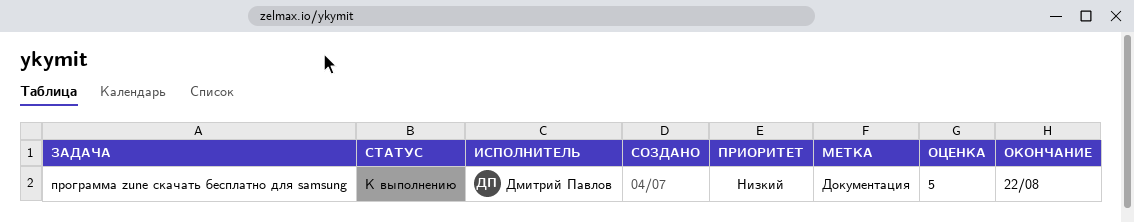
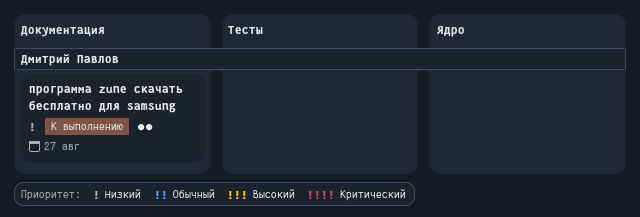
программа zune скачать бесплатно для samsung, estimate: 5 -> 2
программа zune скачать бесплатно для samsung, due: Aug 22 -> Aug 27

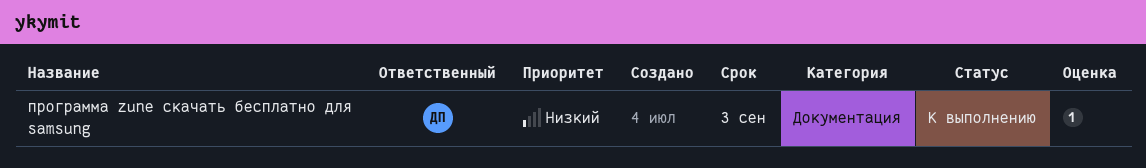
программа zune скачать бесплатно для samsung, estimate: 2 -> 1
программа zune скачать бесплатно для samsung, due: Aug 27 -> Sep 3

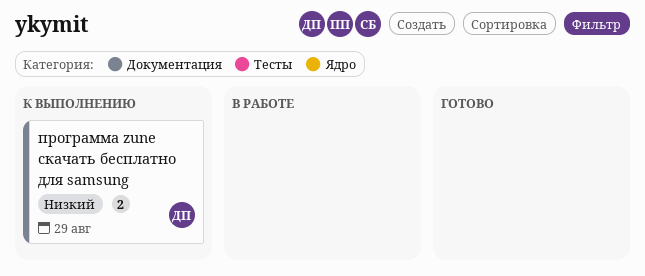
программа zune скачать бесплатно для samsung, estimate: 1 -> 2
программа zune скачать бесплатно для samsung, due: Sep 3 -> Aug 29

